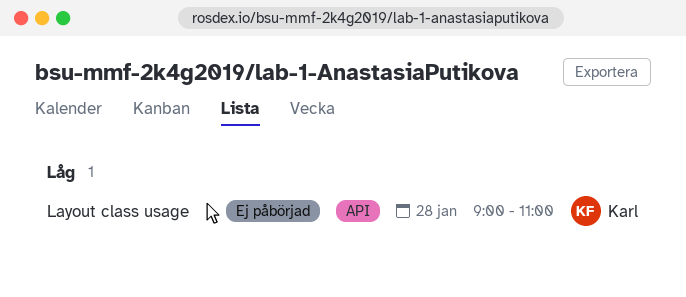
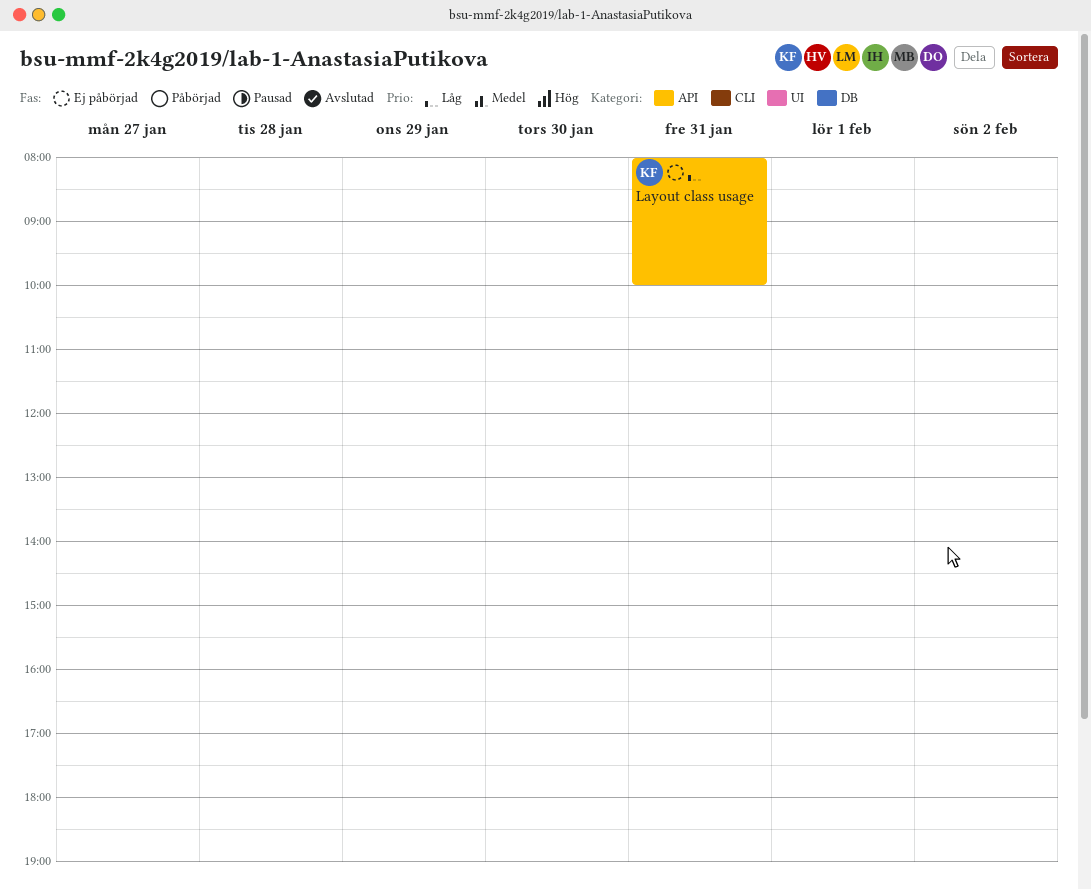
Layout class usage, day: Jan 28 -> Jan 31
Layout class usage, begins: 09:00 -> 08:00
Layout class usage, ends: 11:00 -> 10:00

